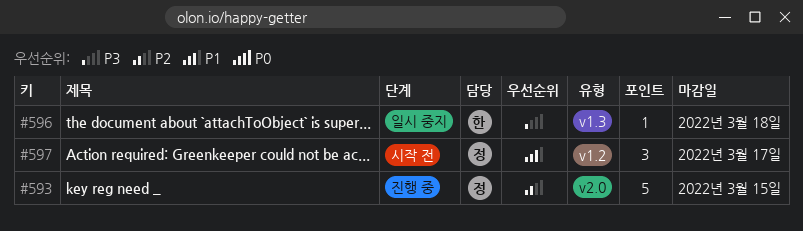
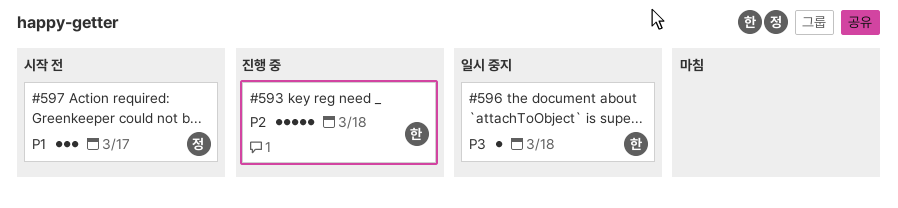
#593, owner: 정 -> 한
#593, due: Mar 15 -> Mar 18

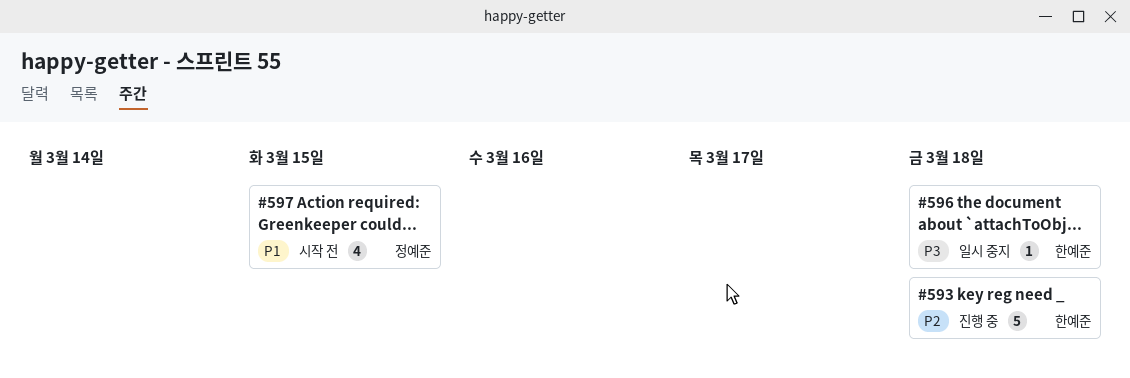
#597, estimate: 3 -> 4
#597, due: Mar 17 -> Mar 15

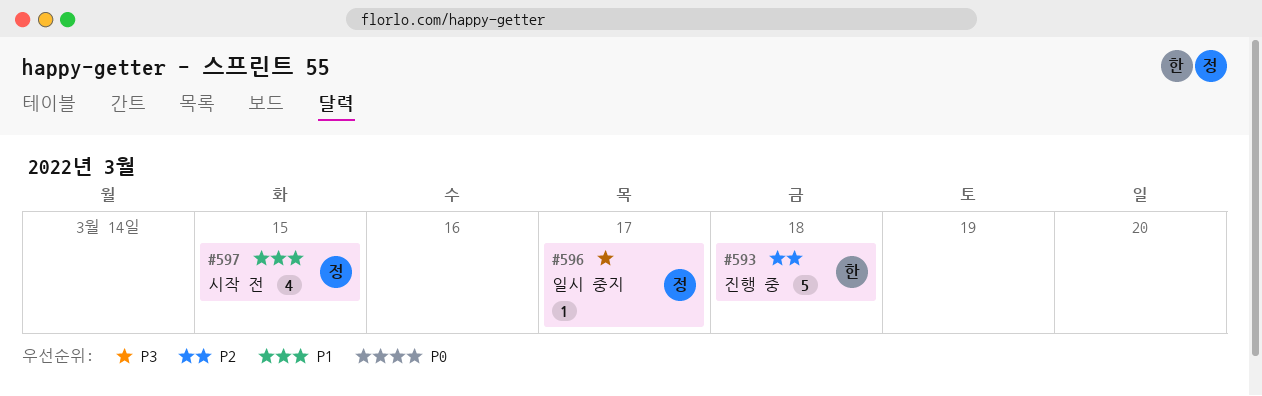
#596, owner: 한예준 -> 정예준
#596, due: Mar 18 -> Mar 17

